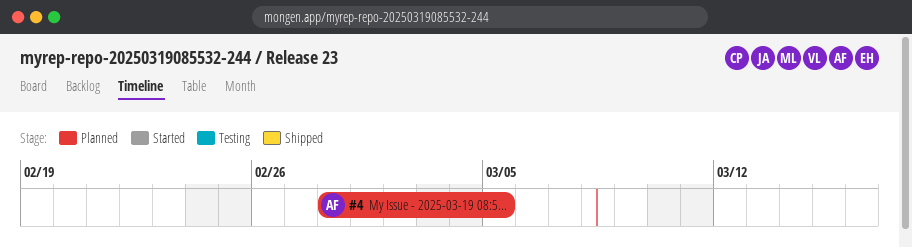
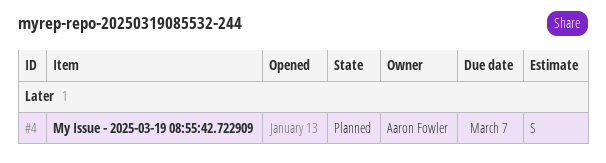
#4, due: Mar 5 -> Mar 7

